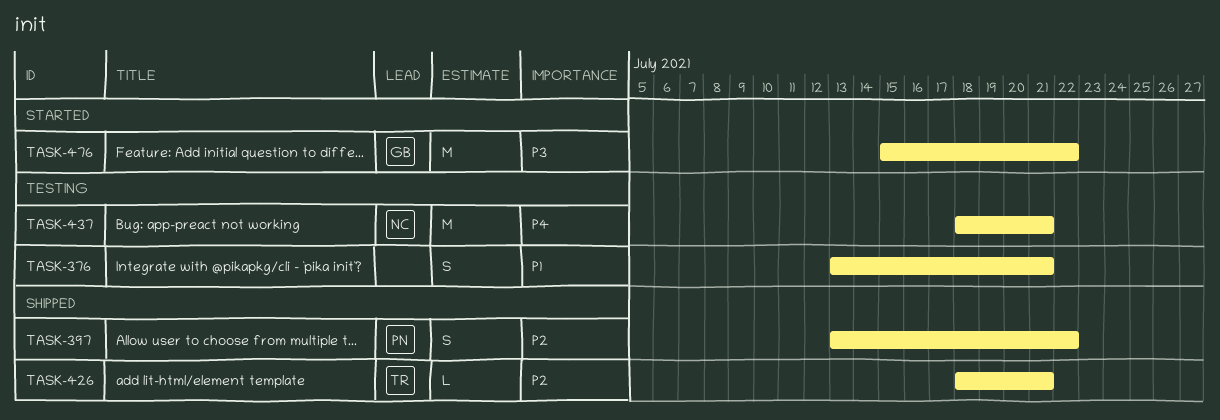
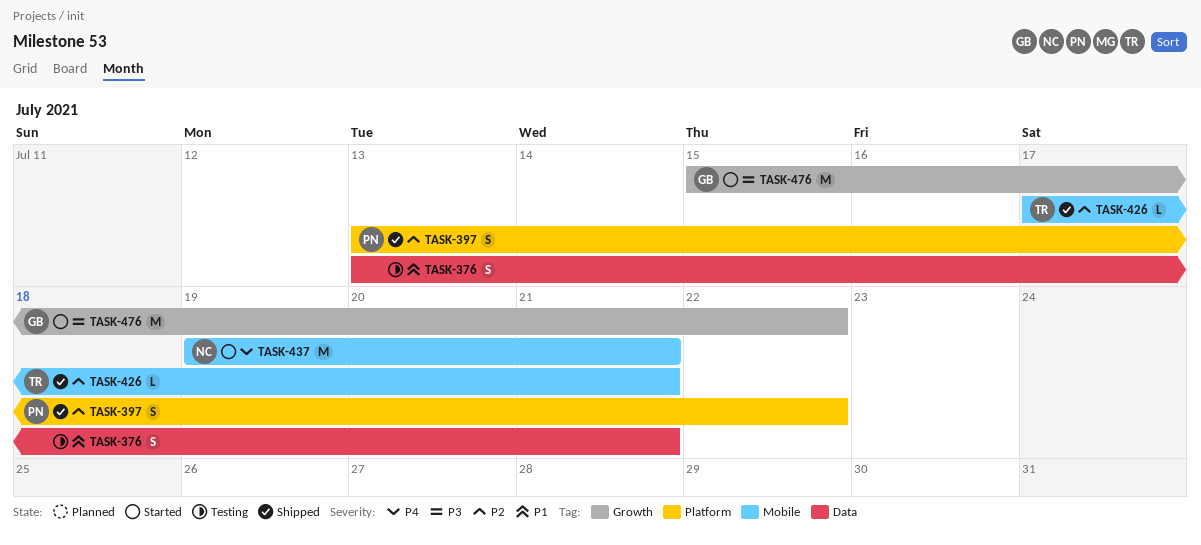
TASK-426, start: Jul 18 -> Jul 17
TASK-437, status: Testing -> Started
TASK-437, start: Jul 18 -> Jul 19

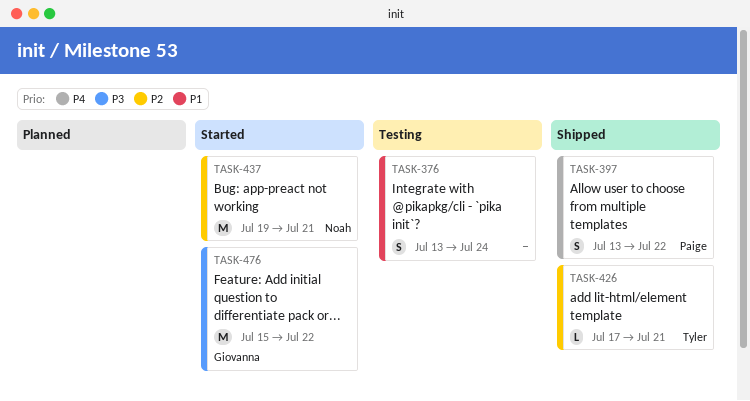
TASK-376, due: Jul 21 -> Jul 24
TASK-397, priority: P2 -> P4
TASK-437, priority: P4 -> P2

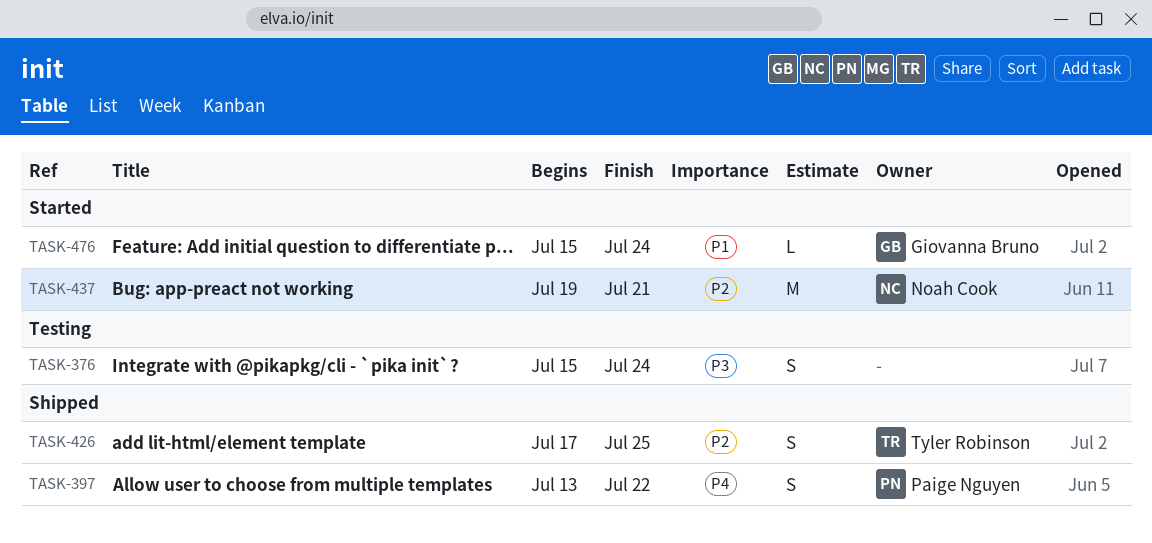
TASK-376, priority: P1 -> P3
TASK-376, start: Jul 13 -> Jul 15
TASK-426, estimate: L -> S
TASK-426, due: Jul 21 -> Jul 25
TASK-476, priority: P3 -> P1
TASK-476, estimate: M -> L
TASK-476, due: Jul 22 -> Jul 24

